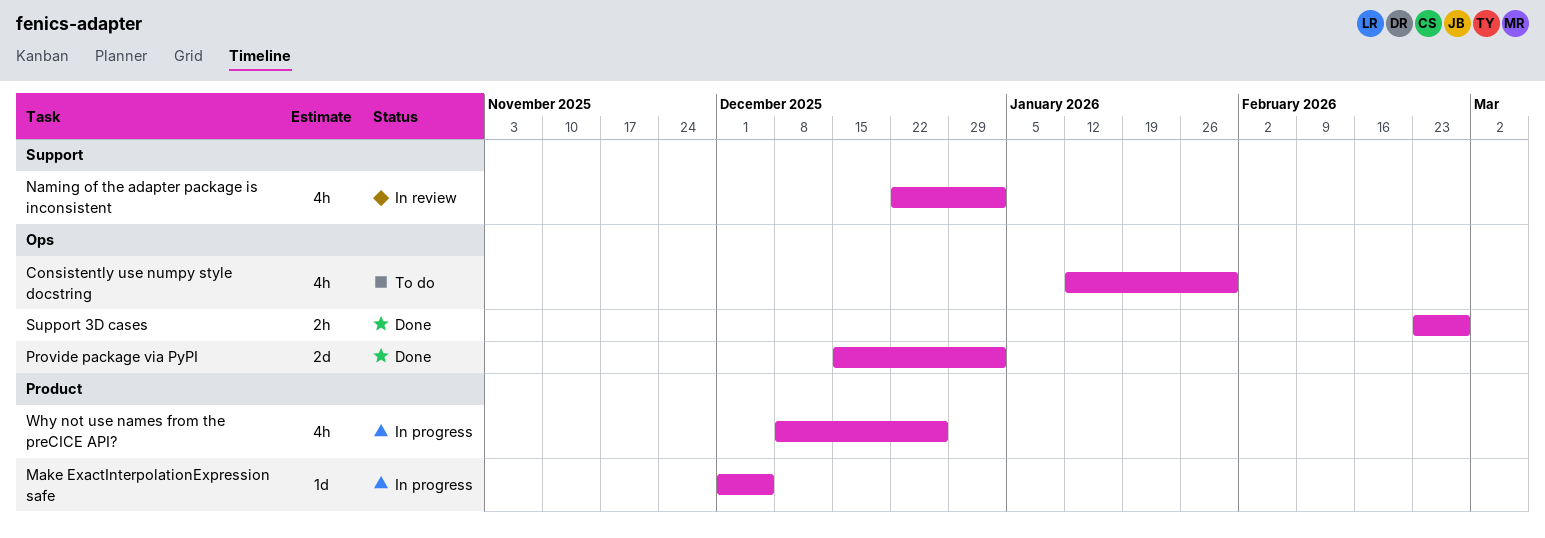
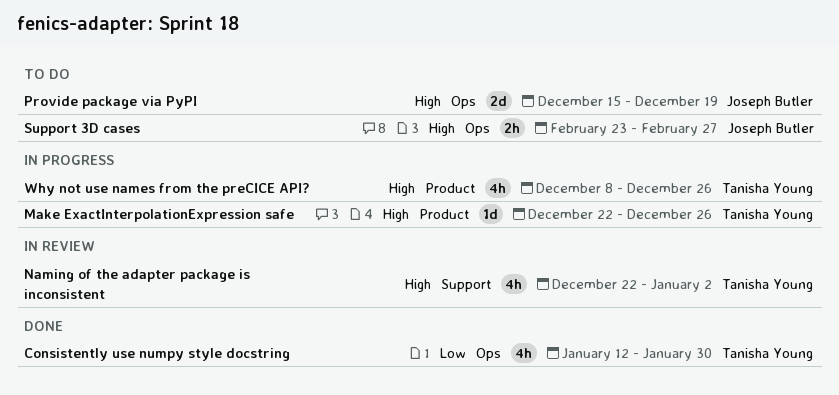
Consistently use numpy style docstring, status: To do -> Done
Make ExactInterpolationExpression safe, start: Dec 1 -> Dec 22
Make ExactInterpolationExpression safe, due: Dec 5 -> Dec 26
Provide package via PyPI, status: Done -> To do
Provide package via PyPI, due: Jan 2 -> Dec 19
Support 3D cases, status: Done -> To do

